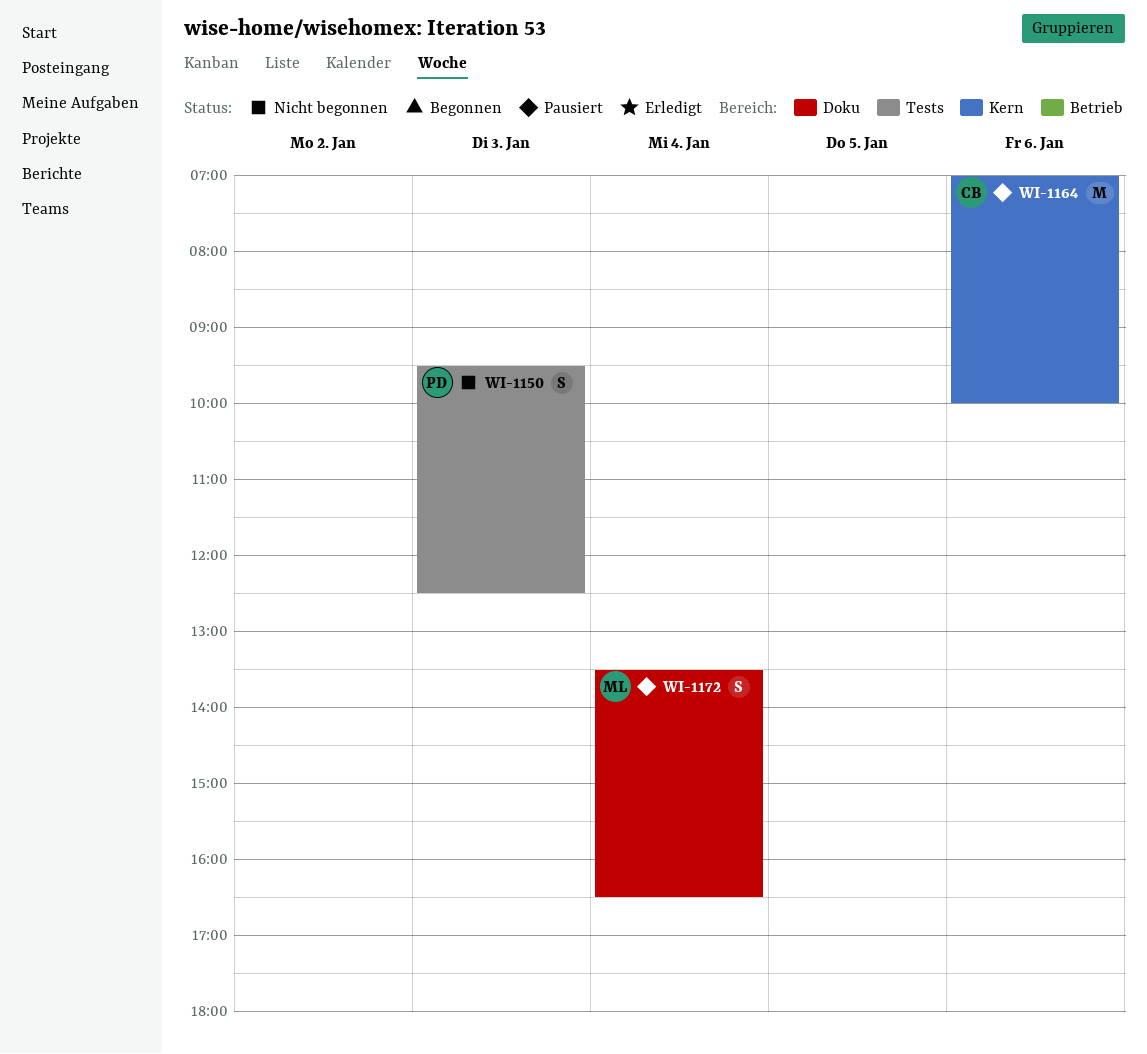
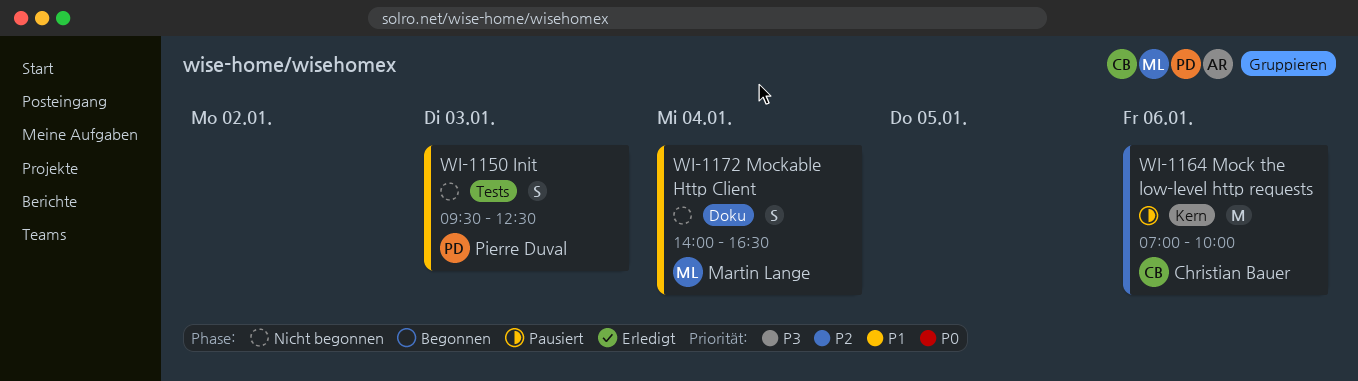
WI-1172, status: Pausiert -> Nicht begonnen
WI-1172, begins: 13:30 -> 14:00

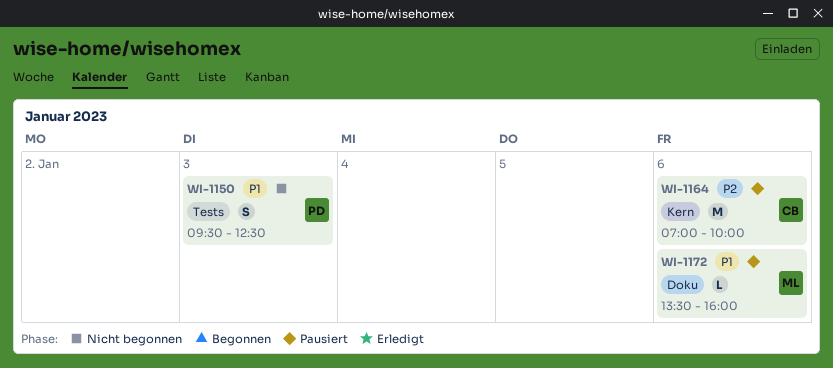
WI-1172, status: Nicht begonnen -> Pausiert
WI-1172, estimate: S -> L
WI-1172, day: Jan 4 -> Jan 6
WI-1172, begins: 14:00 -> 13:30
WI-1172, ends: 16:30 -> 16:00

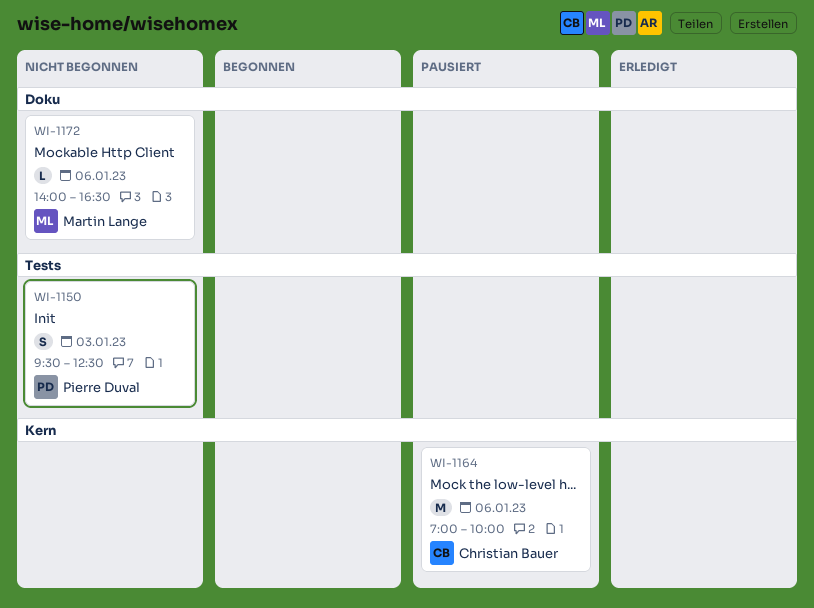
WI-1172, status: Pausiert -> Nicht begonnen
WI-1172, begins: 13:30 -> 14:00
WI-1172, ends: 16:00 -> 16:30

